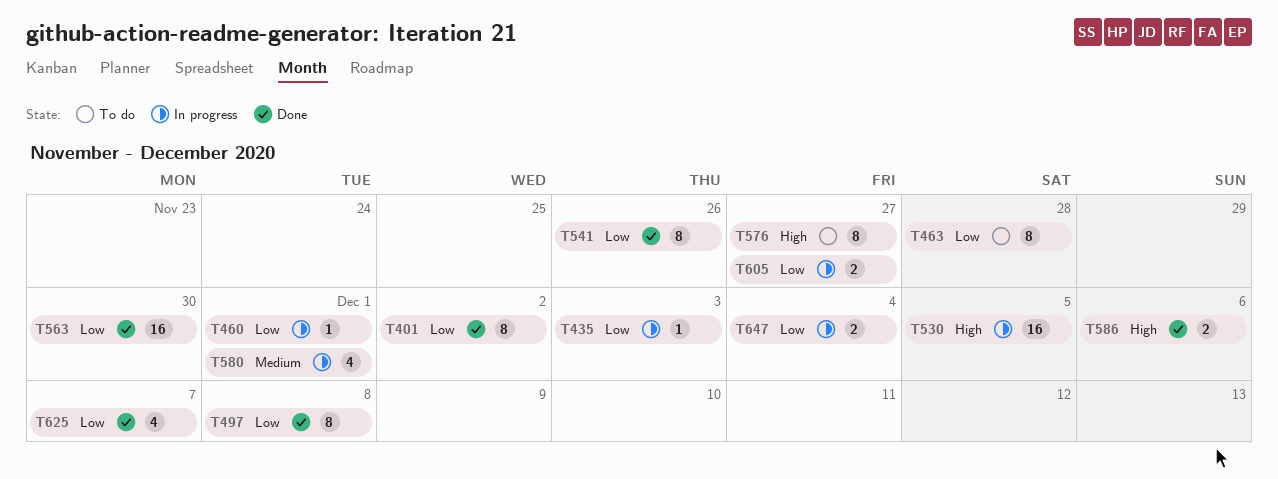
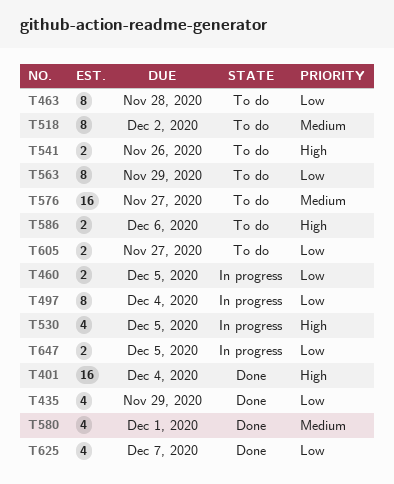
T401, priority: Low -> High
T401, estimate: 8 -> 16
T401, due: Dec 2 -> Dec 4
T435, status: In progress -> Done
T435, estimate: 1 -> 4
T435, due: Dec 3 -> Nov 29
T460, estimate: 1 -> 2
T460, due: Dec 1 -> Dec 5
T497, status: Done -> In progress
T497, due: Dec 8 -> Dec 4
T518: none -> present
T530, estimate: 16 -> 4
T541, status: Done -> To do
T541, priority: Low -> High
T541, estimate: 8 -> 2
T563, status: Done -> To do
T563, estimate: 16 -> 8
T563, due: Nov 30 -> Nov 29
T576, priority: High -> Medium
T576, estimate: 8 -> 16
T580, status: In progress -> Done
T586, status: Done -> To do
T605, status: In progress -> To do
T647, due: Dec 4 -> Dec 5

